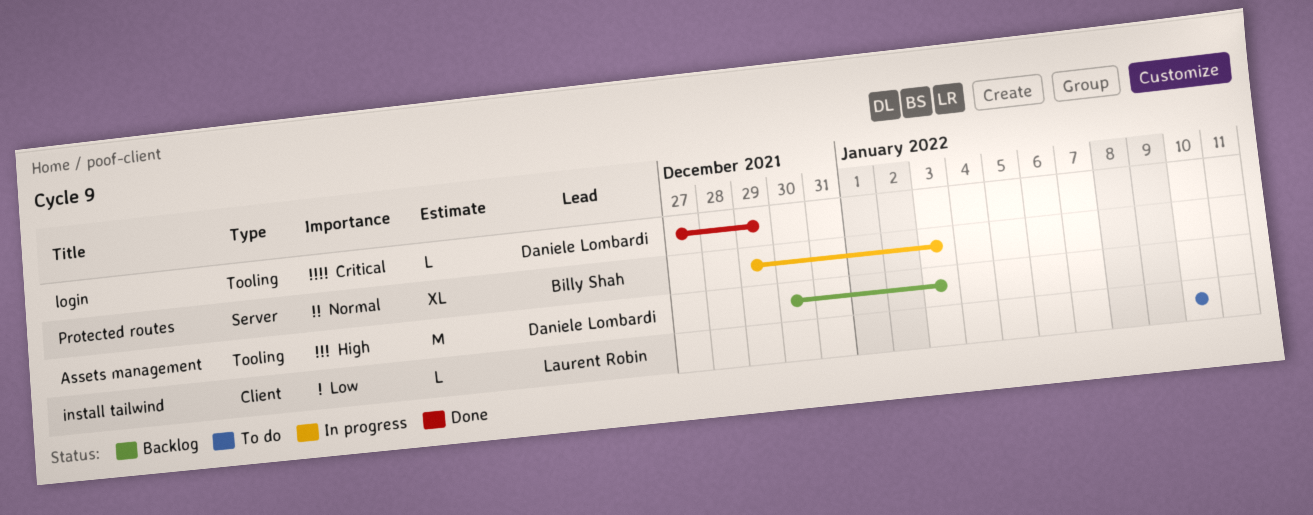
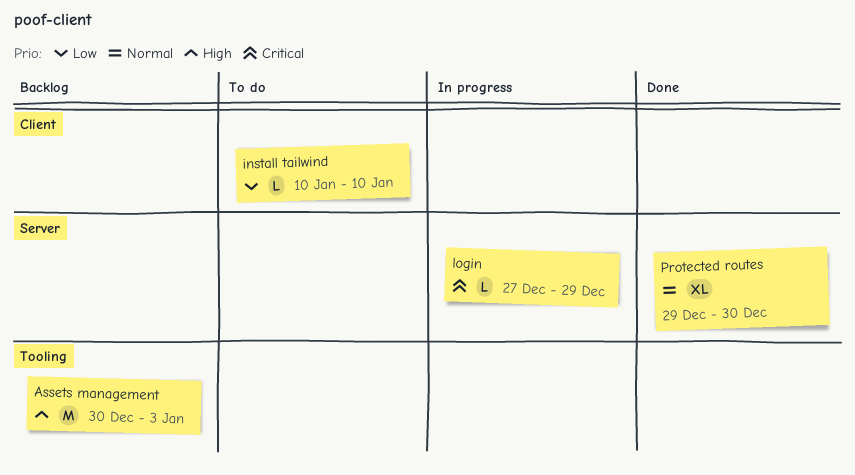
login, status: Done -> In progress
login, label: Tooling -> Server
Protected routes, status: In progress -> Done
Protected routes, due: Jan 3 -> Dec 30

